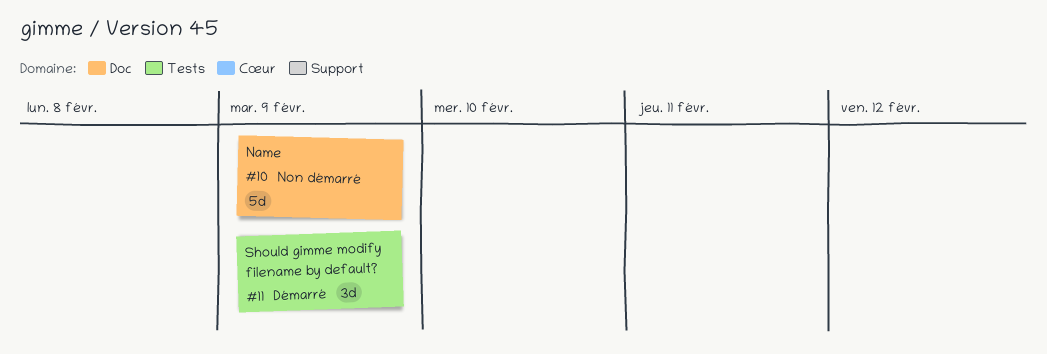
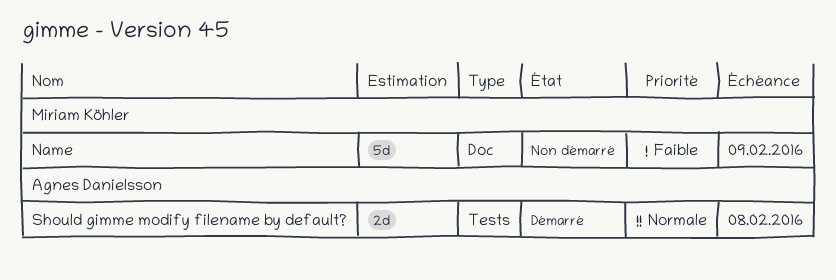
Should gimme modify filename by default?, estimate: 3d -> 2d
Should gimme modify filename by default?, due: Feb 9 -> Feb 8

